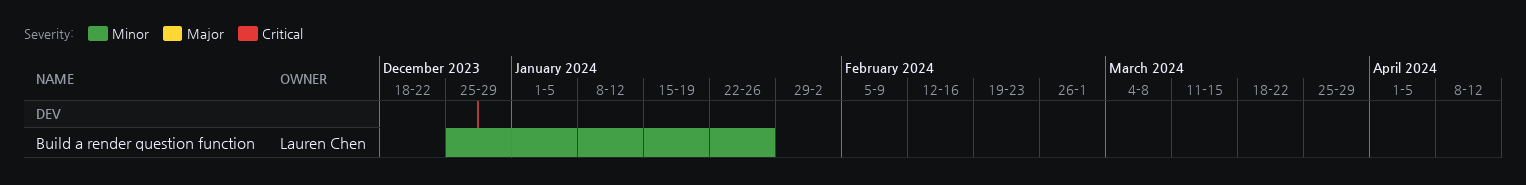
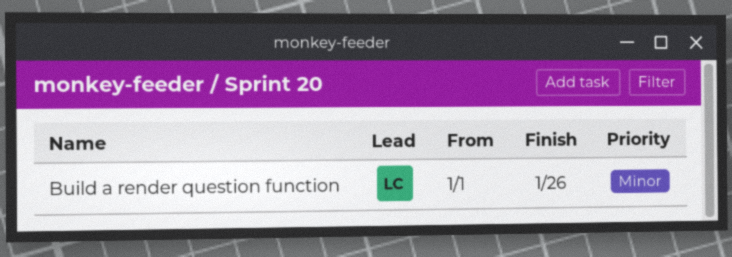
Build a render question function, start: Dec 25 -> Jan 1

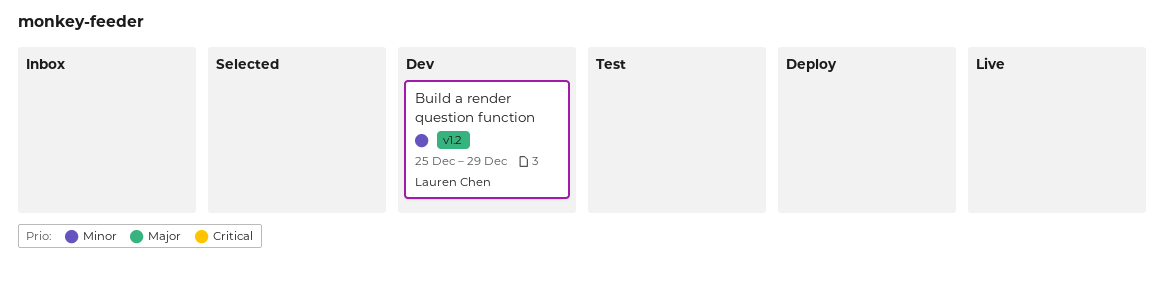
Build a render question function, start: Jan 1 -> Dec 25
Build a render question function, due: Jan 26 -> Dec 29

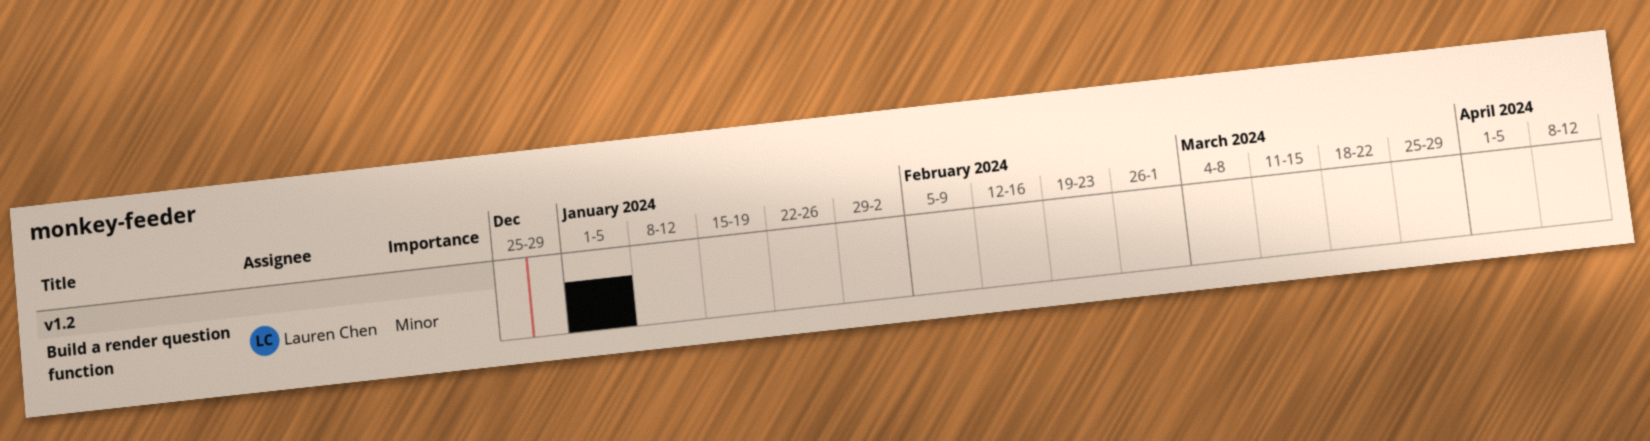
Build a render question function, start: Dec 25 -> Jan 1
Build a render question function, due: Dec 29 -> Jan 5

